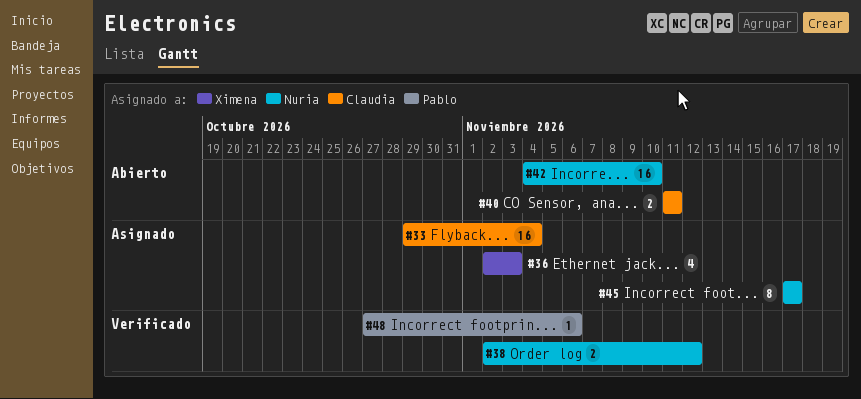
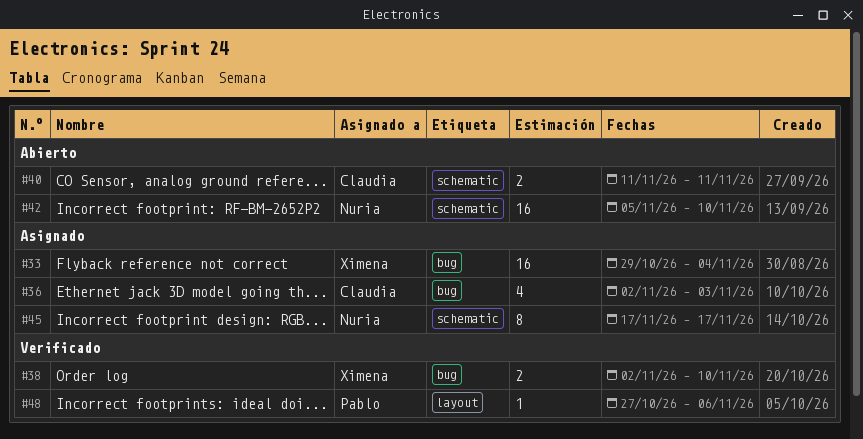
#33, owner: Claudia -> Ximena
#36, owner: Ximena -> Claudia
#38, owner: Nuria -> Ximena
#38, due: Nov 12 -> Nov 10
#42, start: Nov 4 -> Nov 5

